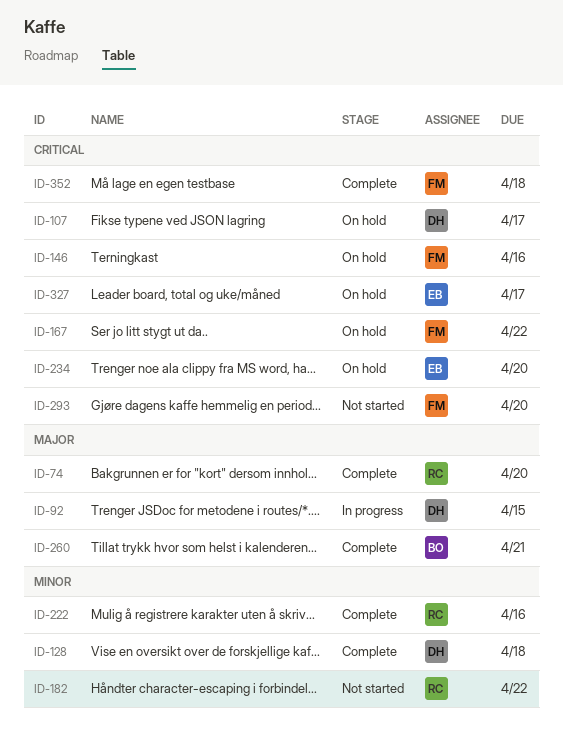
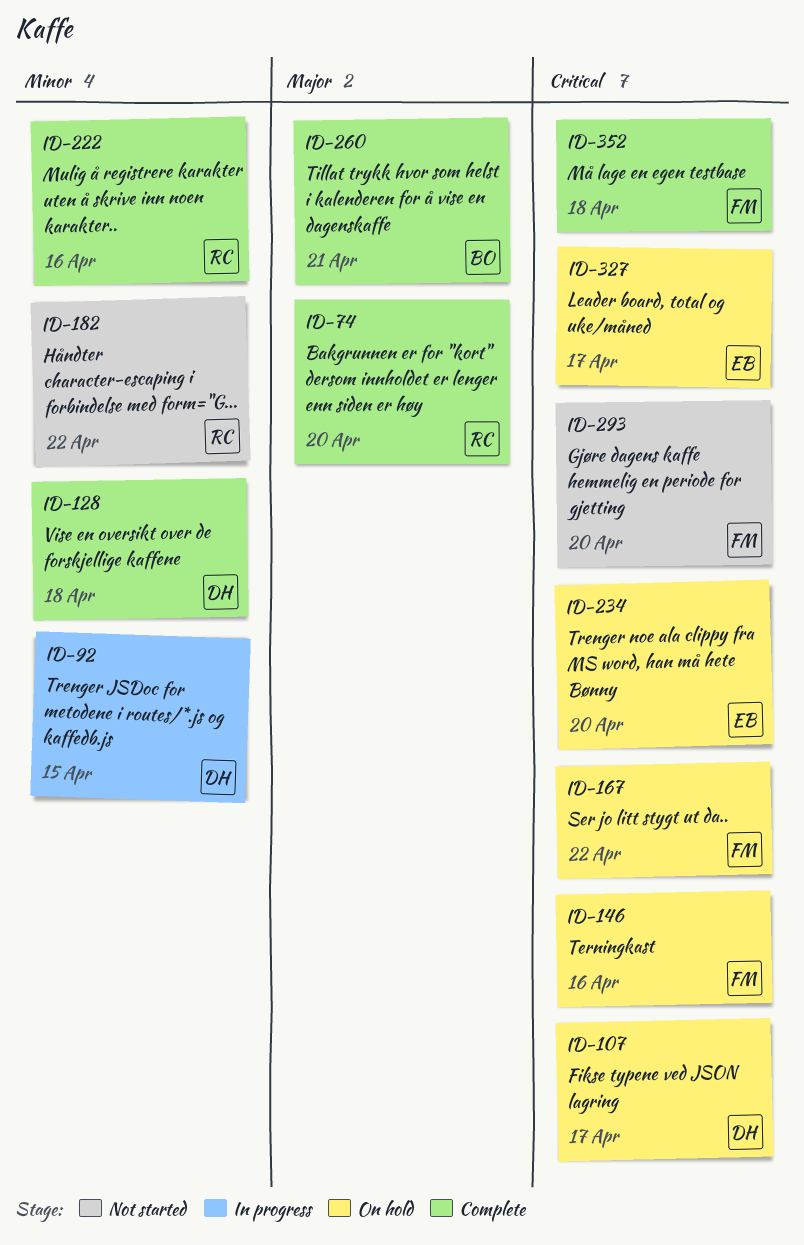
ID-92, priority: Major -> Minor

